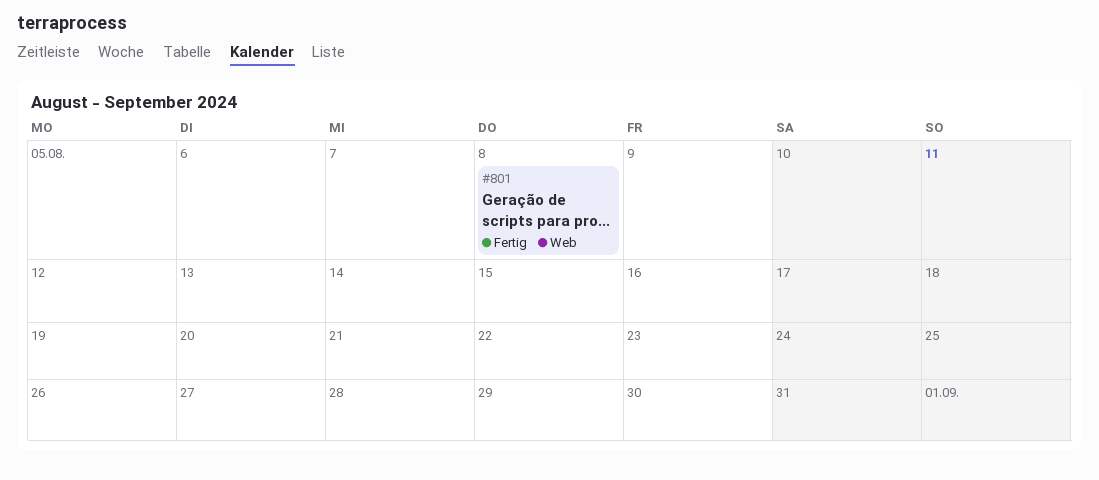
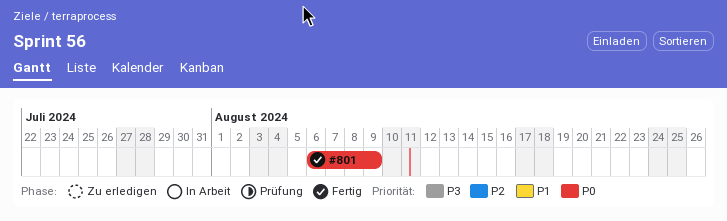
#801, due: Aug 8 -> Aug 9

